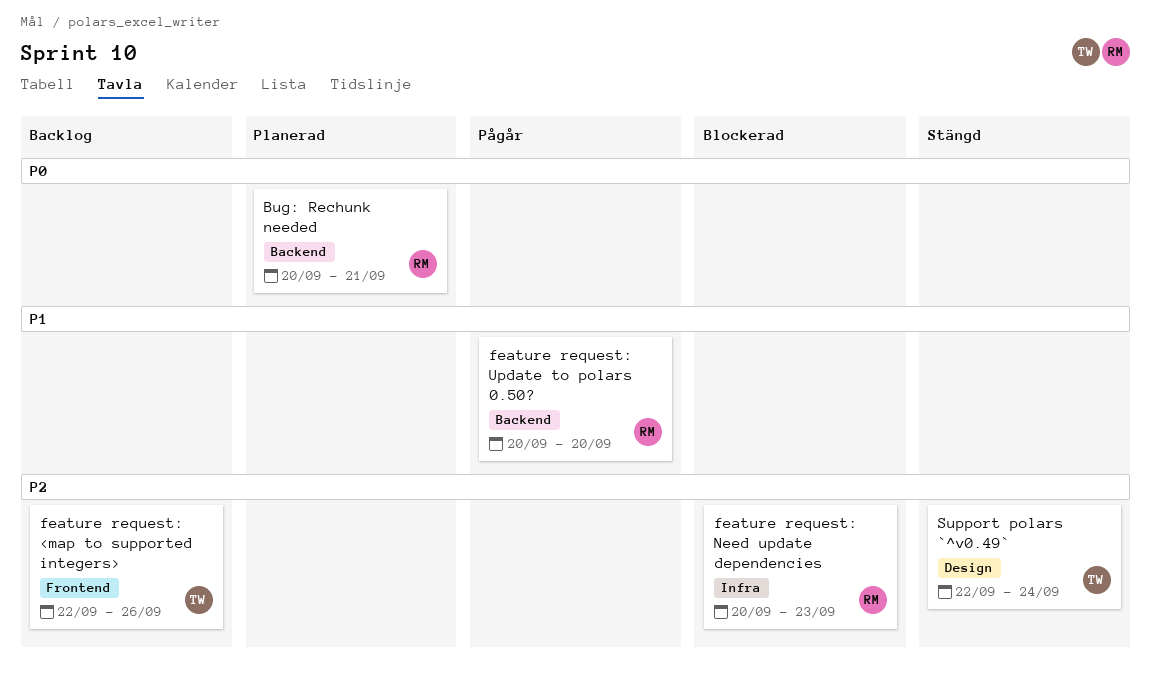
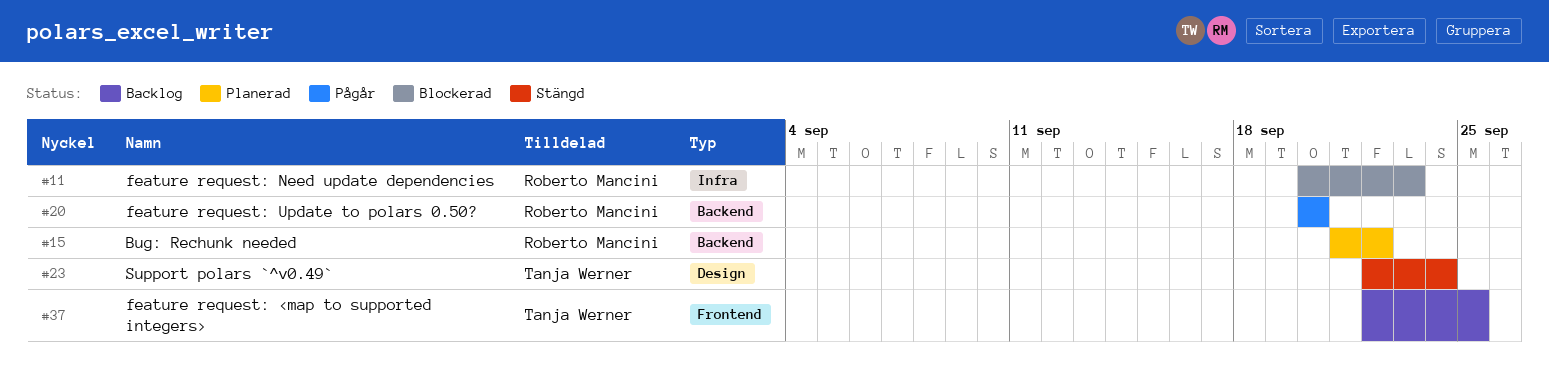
Bug: Rechunk needed, start: Sep 20 -> Sep 21
Bug: Rechunk needed, due: Sep 21 -> Sep 22
feature request: <map to supported integers>, due: Sep 26 -> Sep 25

